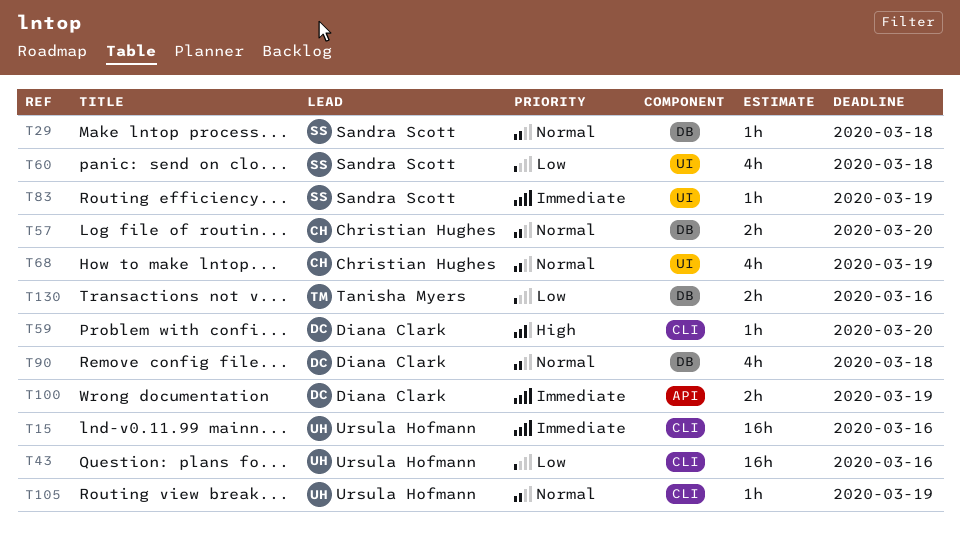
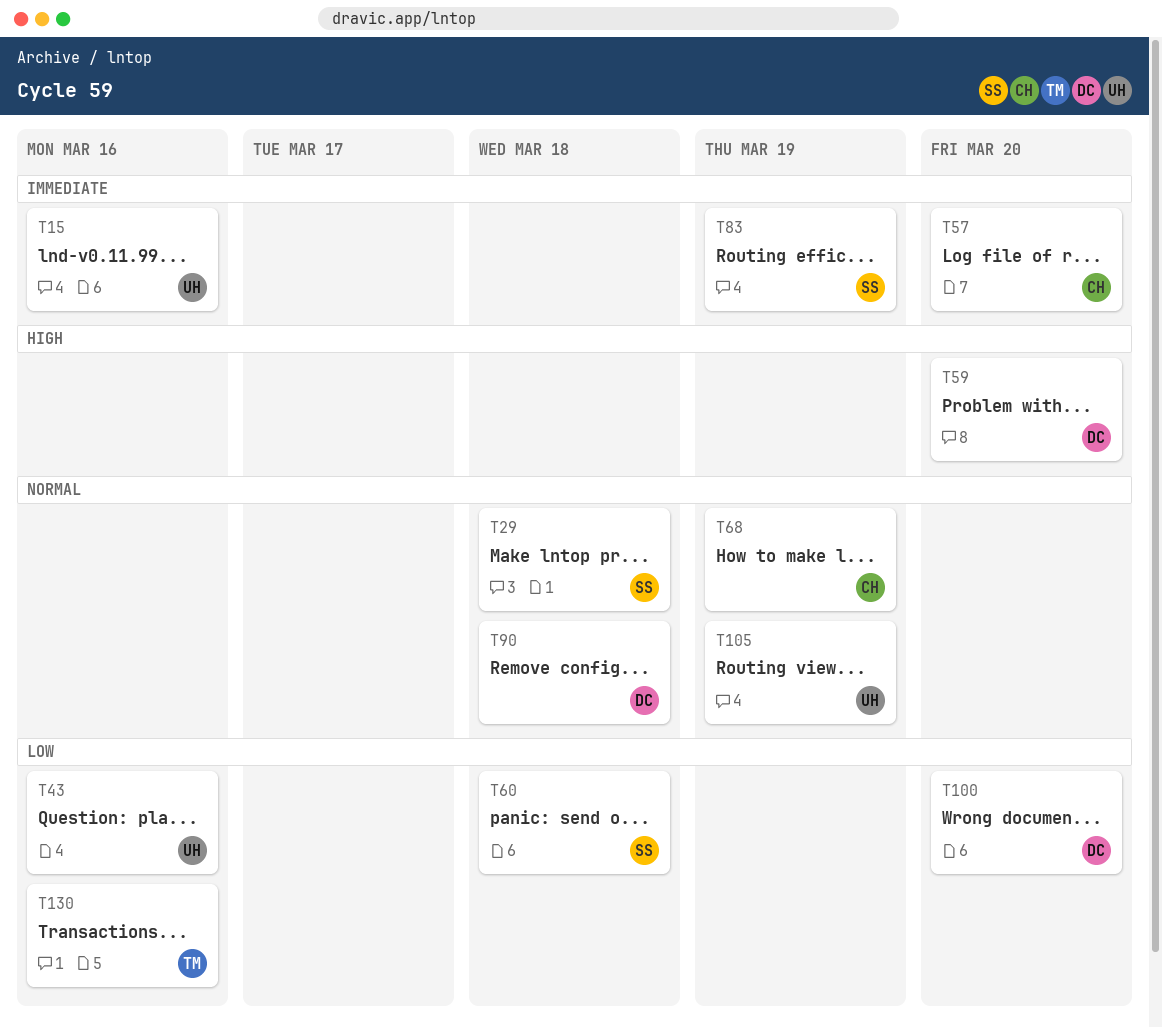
T57, priority: Normal -> Immediate
T100, priority: Immediate -> Low
T100, due: Mar 19 -> Mar 20

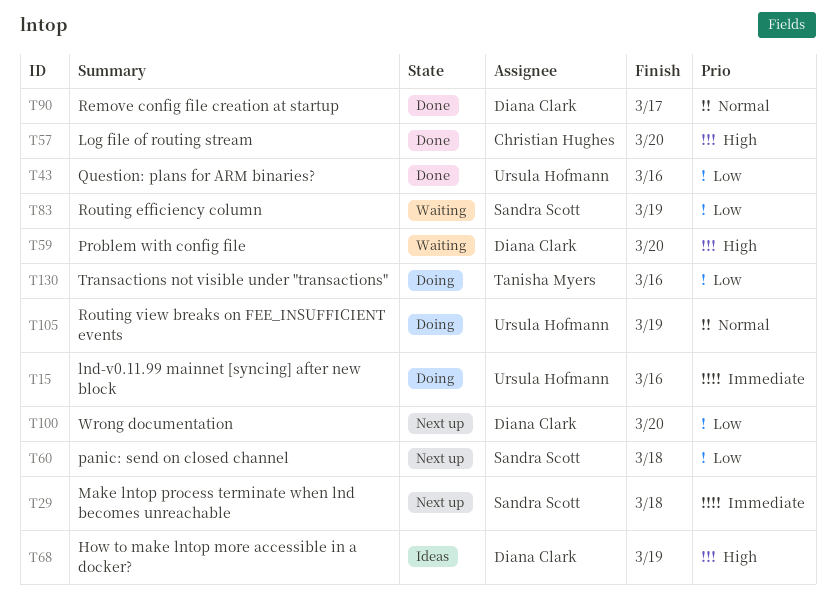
T29, priority: Normal -> Immediate
T57, priority: Immediate -> High
T68, owner: Christian Hughes -> Diana Clark
T68, priority: Normal -> High
T83, priority: Immediate -> Low
T90, due: Mar 18 -> Mar 17

